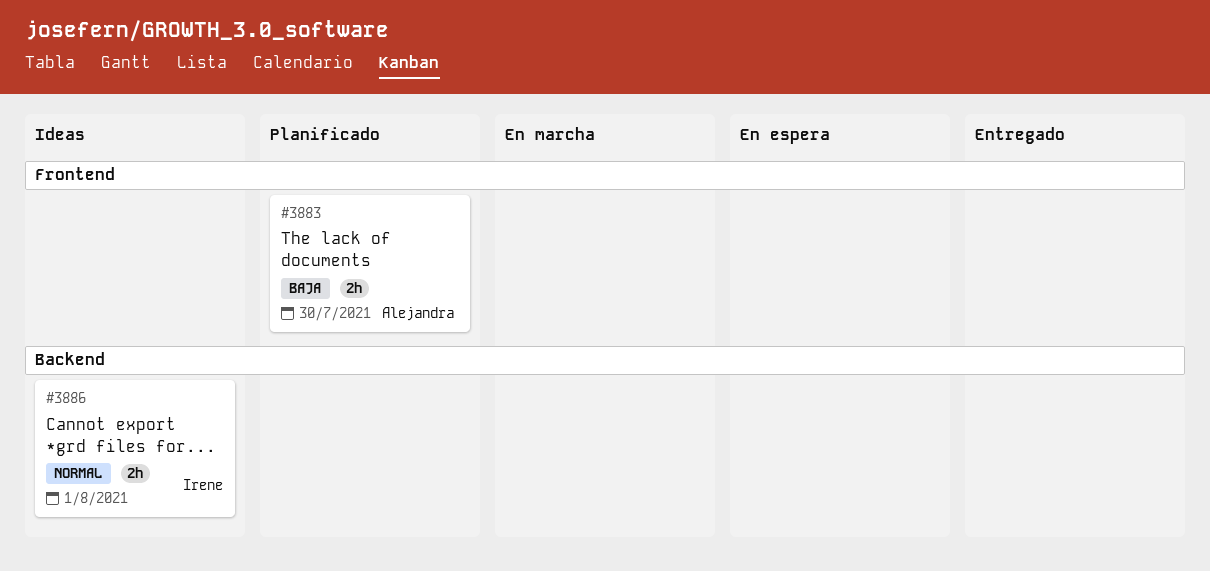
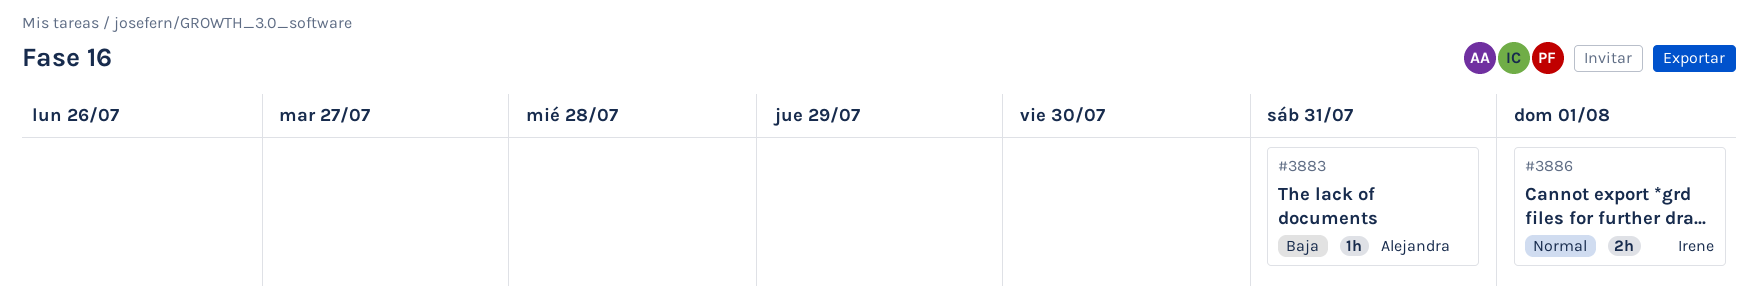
#3883, estimate: 2h -> 1h
#3883, due: Jul 30 -> Jul 31

